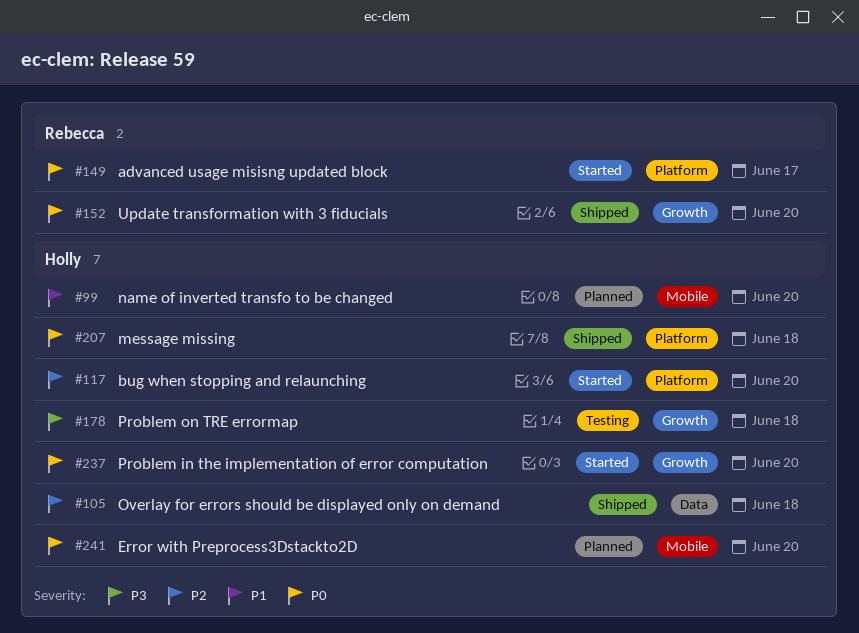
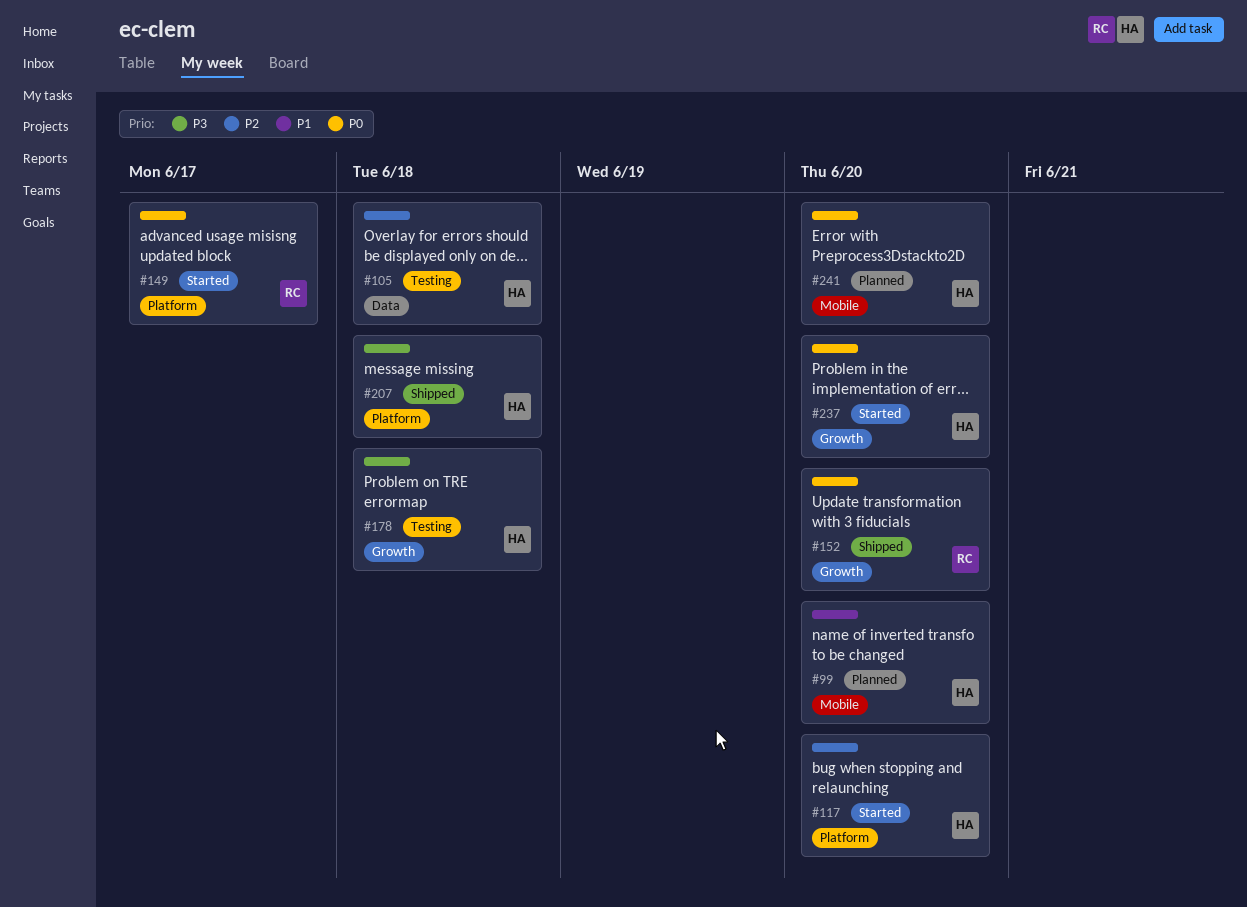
#105, status: Shipped -> Testing
#207, priority: P0 -> P3

